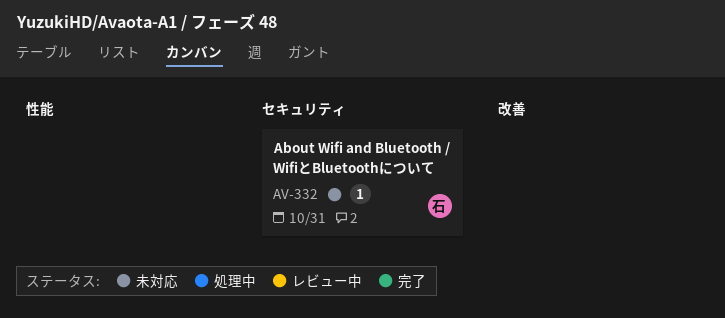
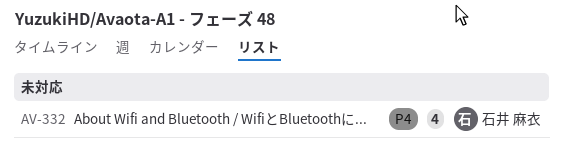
AV-332, estimate: 1 -> 4

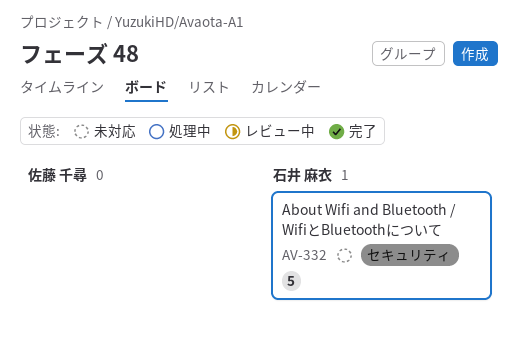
AV-332, estimate: 4 -> 5

